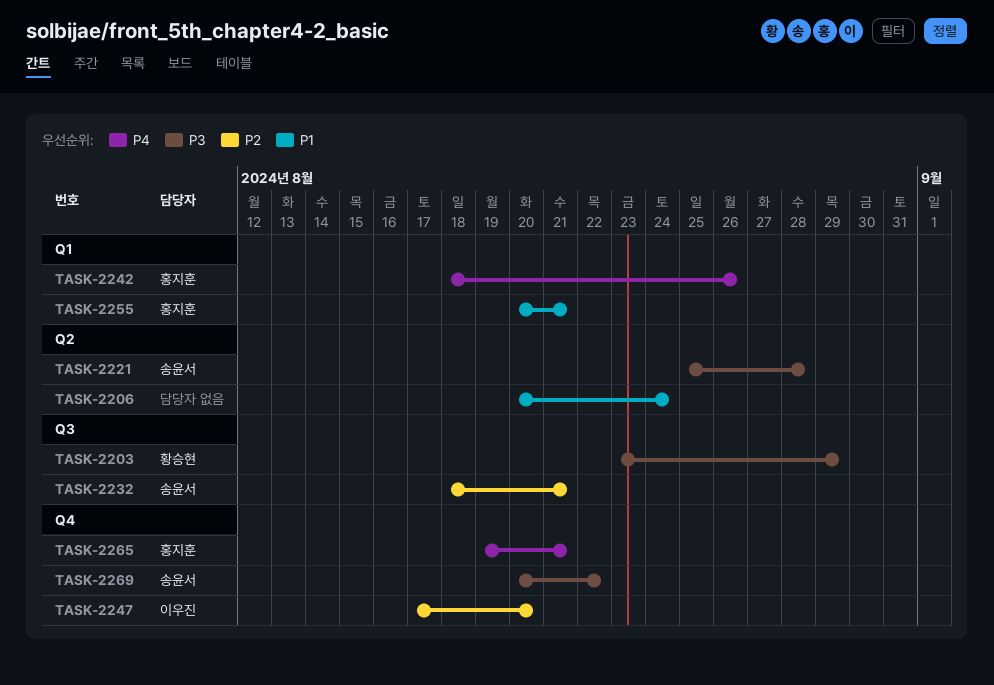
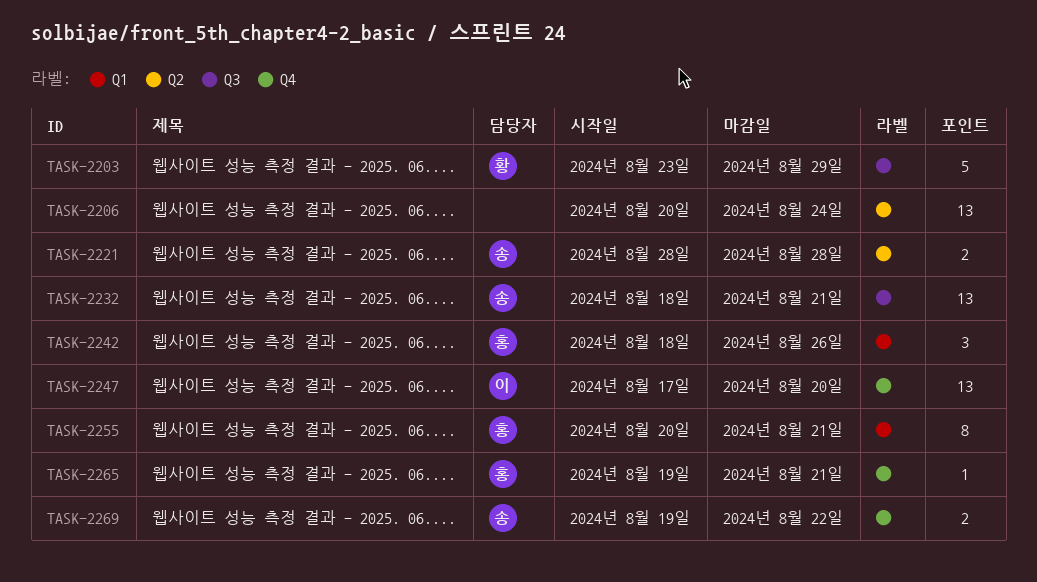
TASK-2221, start: Aug 25 -> Aug 28
TASK-2269, start: Aug 20 -> Aug 19

